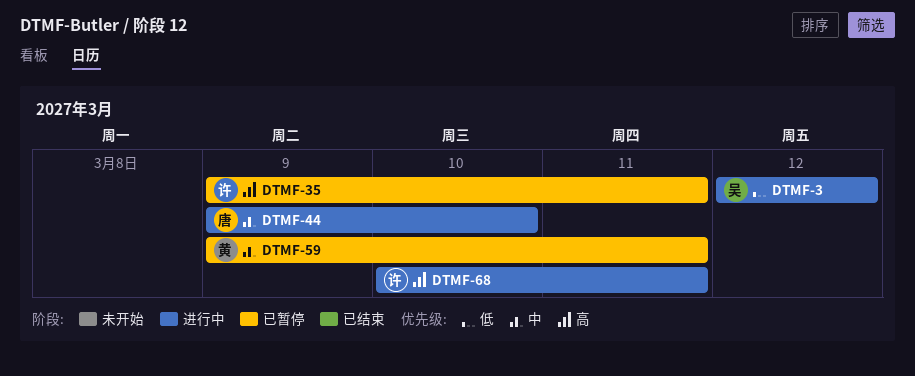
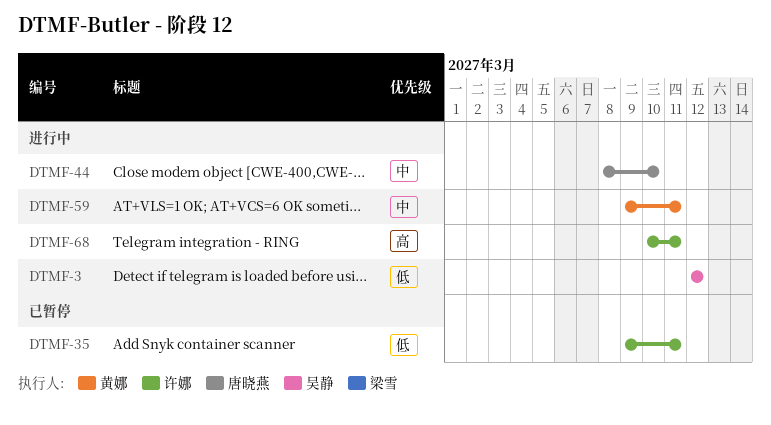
DTMF-35, priority: 高 -> 低
DTMF-44, start: Mar 9 -> Mar 8
DTMF-59, status: 已暂停 -> 进行中

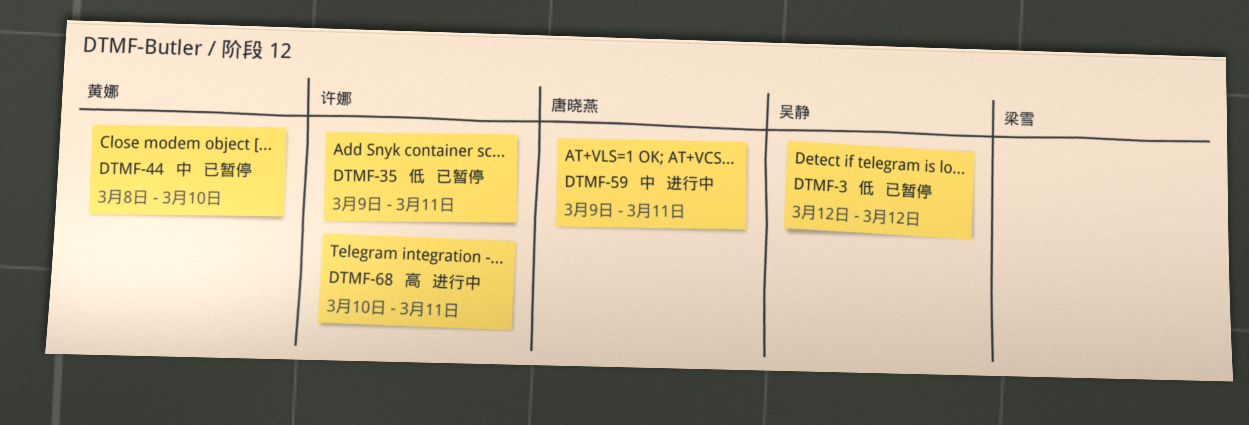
DTMF-3, status: 进行中 -> 已暂停
DTMF-44, status: 进行中 -> 已暂停
DTMF-44, owner: 唐晓燕 -> 黄娜
DTMF-59, owner: 黄娜 -> 唐晓燕

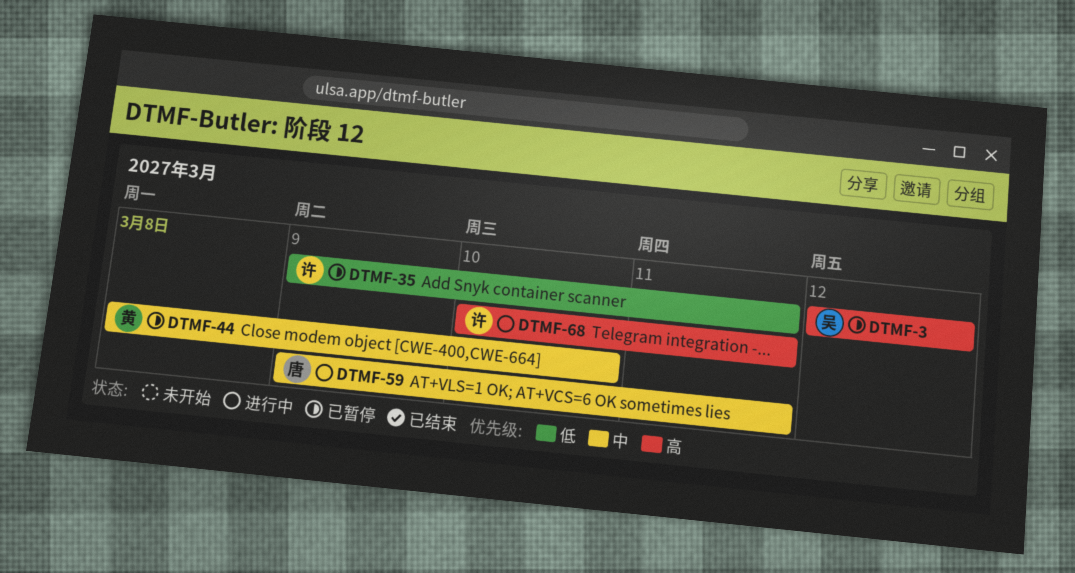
DTMF-3, priority: 低 -> 高

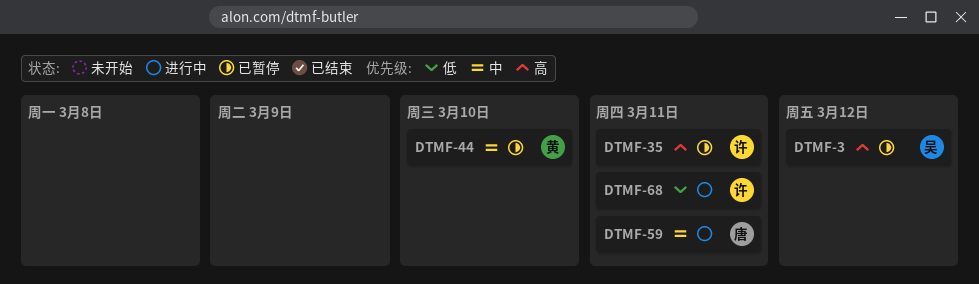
DTMF-35, priority: 低 -> 高
DTMF-68, priority: 高 -> 低

